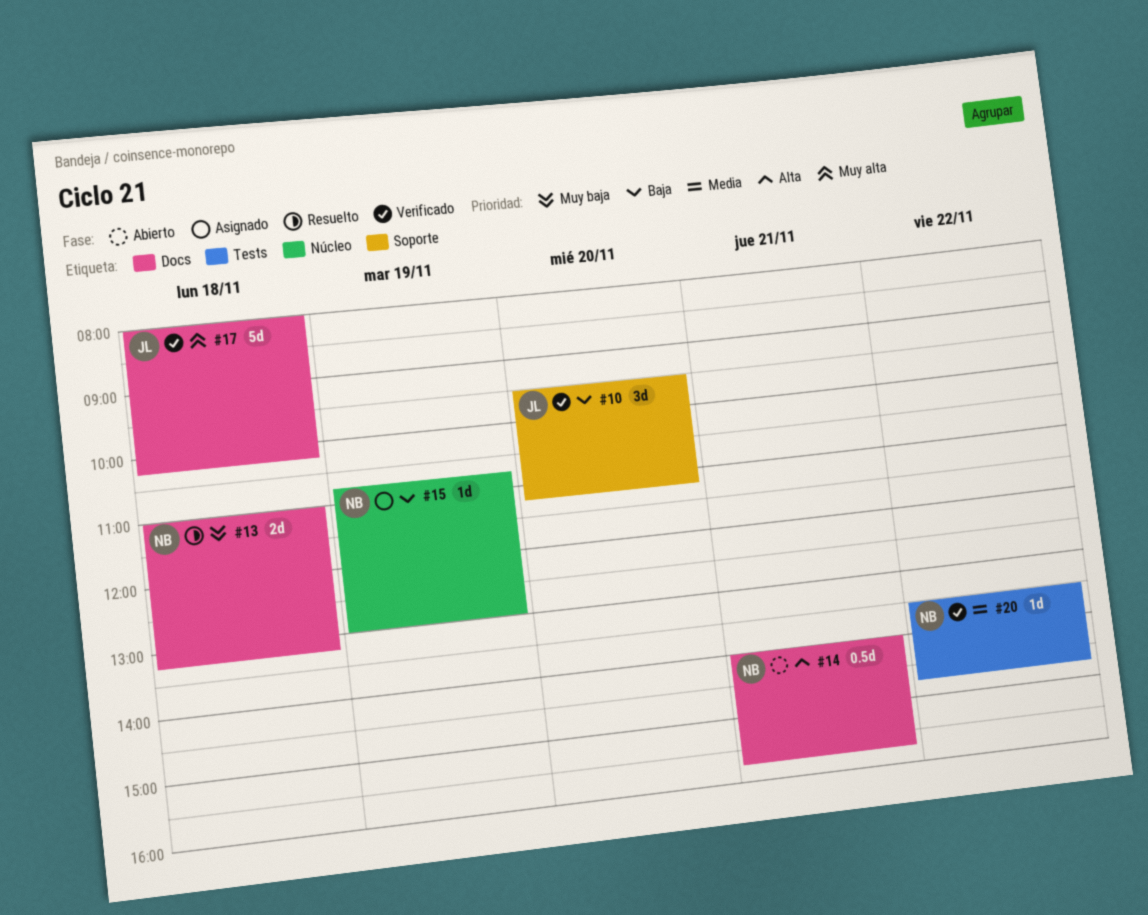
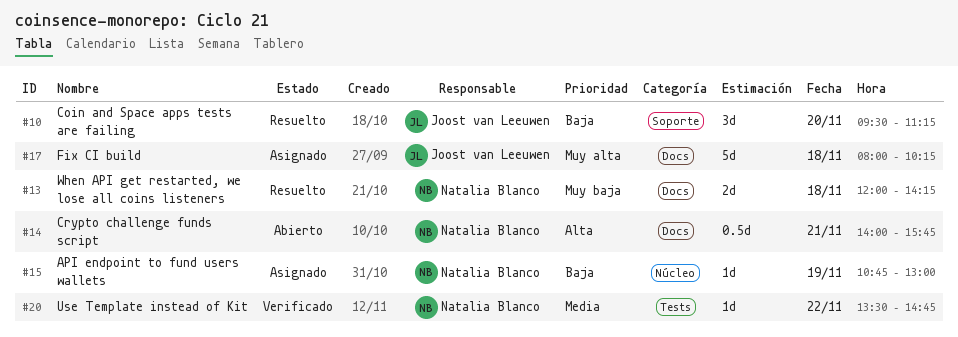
#10, status: Verificado -> Resuelto
#13, begins: 11:00 -> 12:00
#13, ends: 13:15 -> 14:15
#17, status: Verificado -> Asignado

